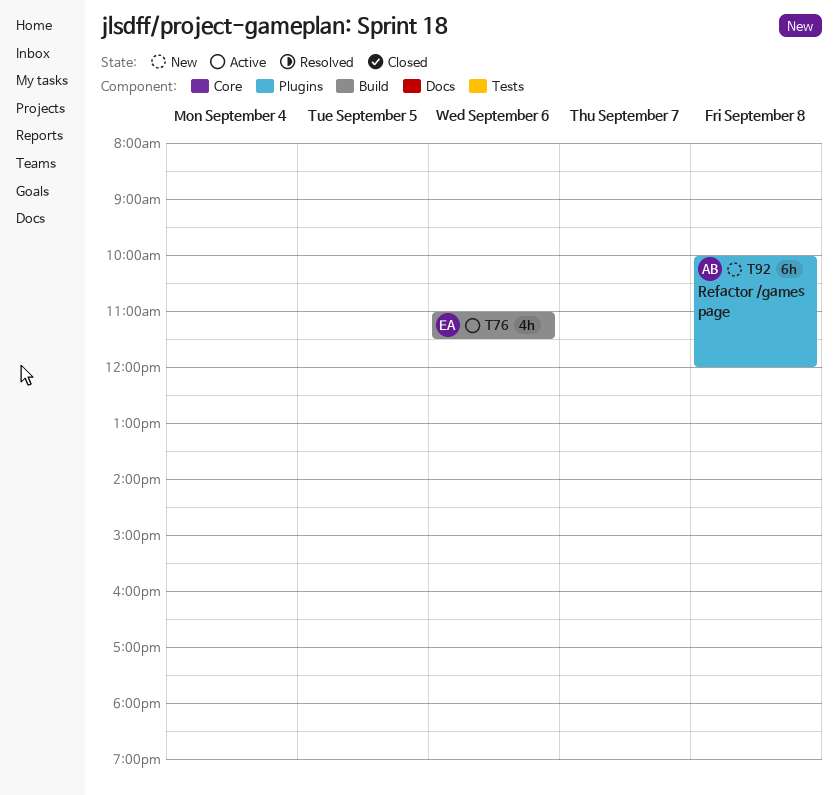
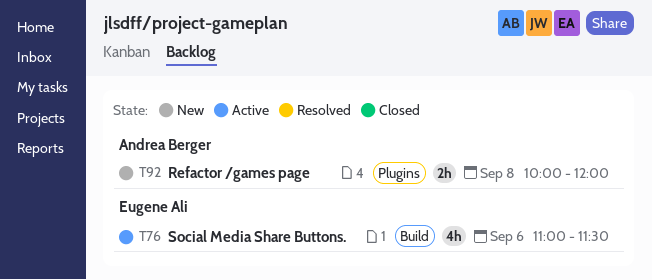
T92, estimate: 6h -> 2h

